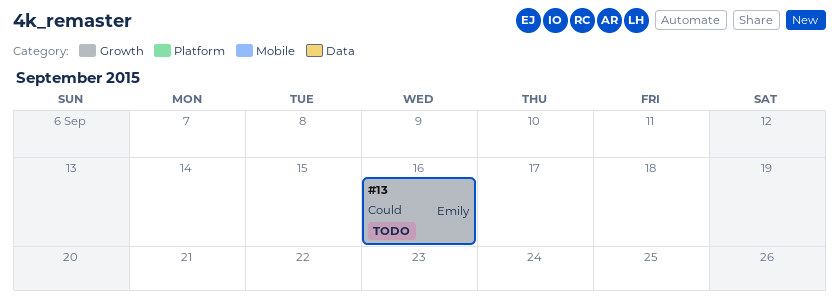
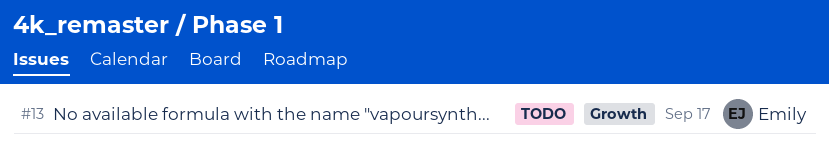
#13, due: Sep 16 -> Sep 17

